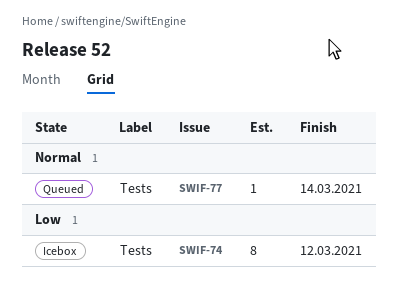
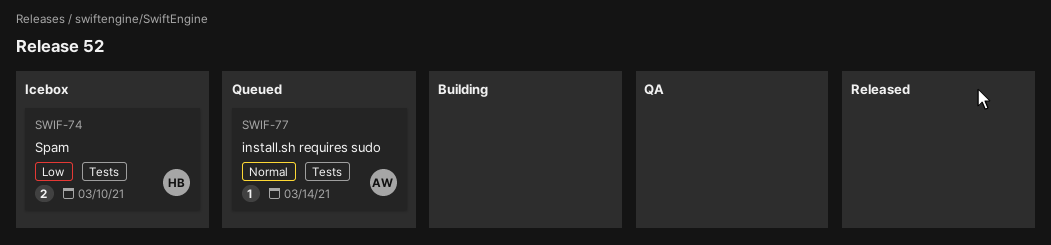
SWIF-74, estimate: 8 -> 2
SWIF-74, due: Mar 12 -> Mar 10

